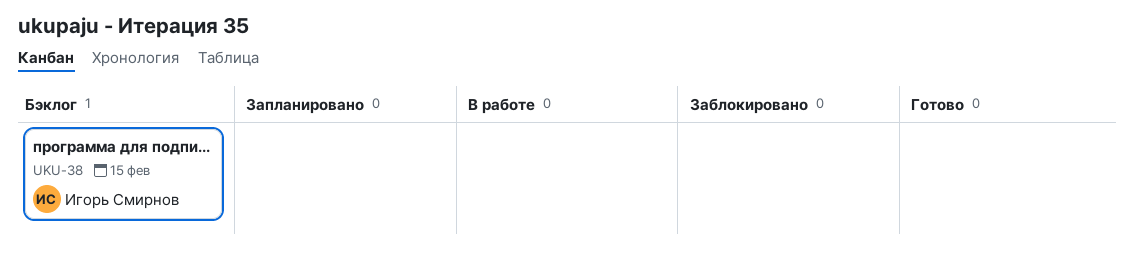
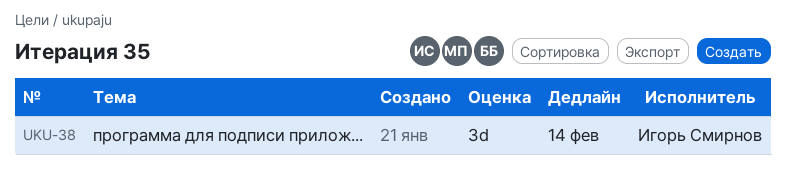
UKU-38, due: Feb 15 -> Feb 14

